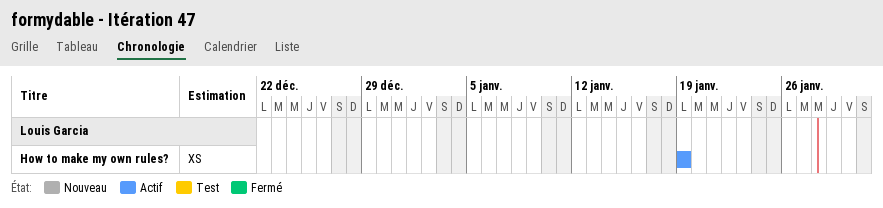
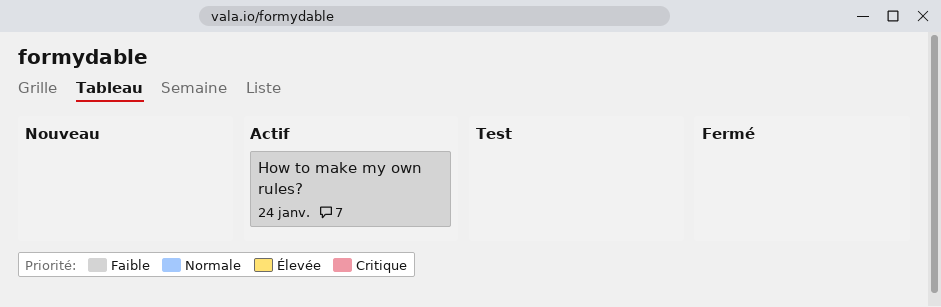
How to make my own rules?, due: Jan 19 -> Jan 24

